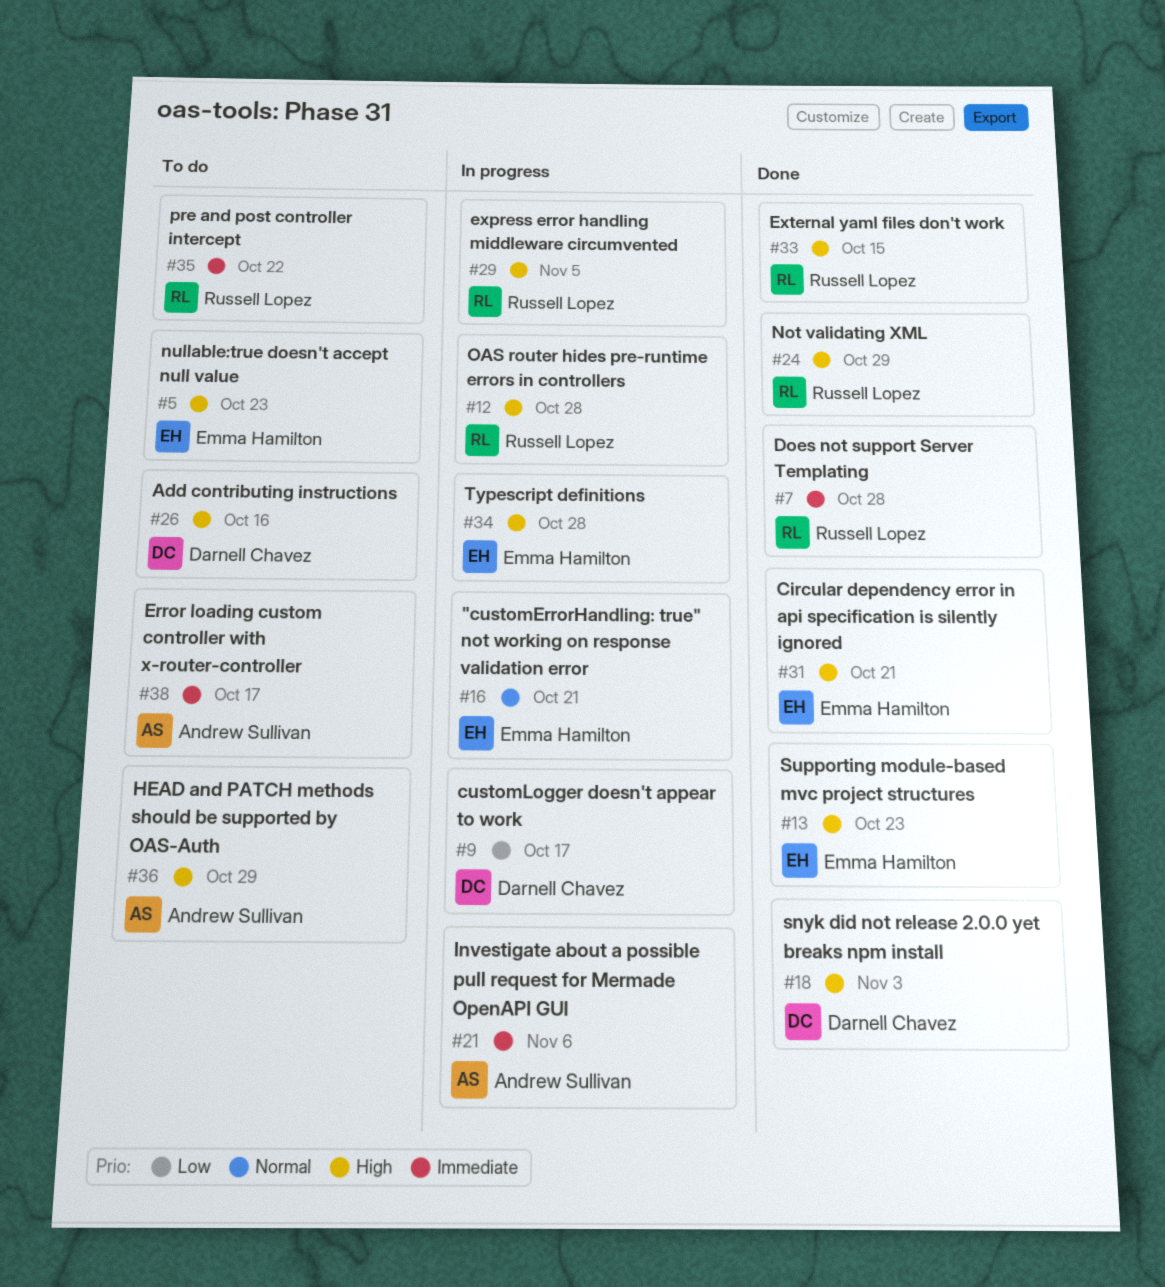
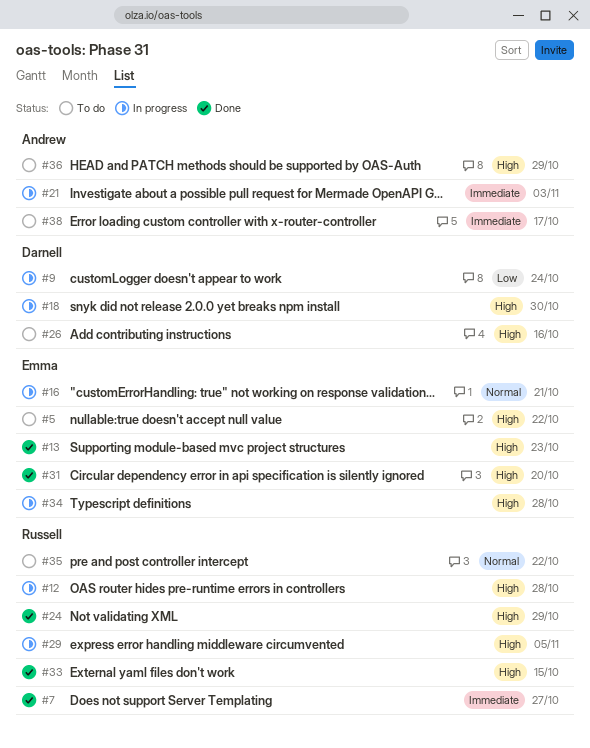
#5, due: Oct 23 -> Oct 22
#7, due: Oct 28 -> Oct 27
#9, due: Oct 17 -> Oct 24
#18, status: Done -> In progress
#18, due: Nov 3 -> Oct 30
#21, due: Nov 6 -> Nov 3
#31, due: Oct 21 -> Oct 20
#35, priority: Immediate -> Normal

